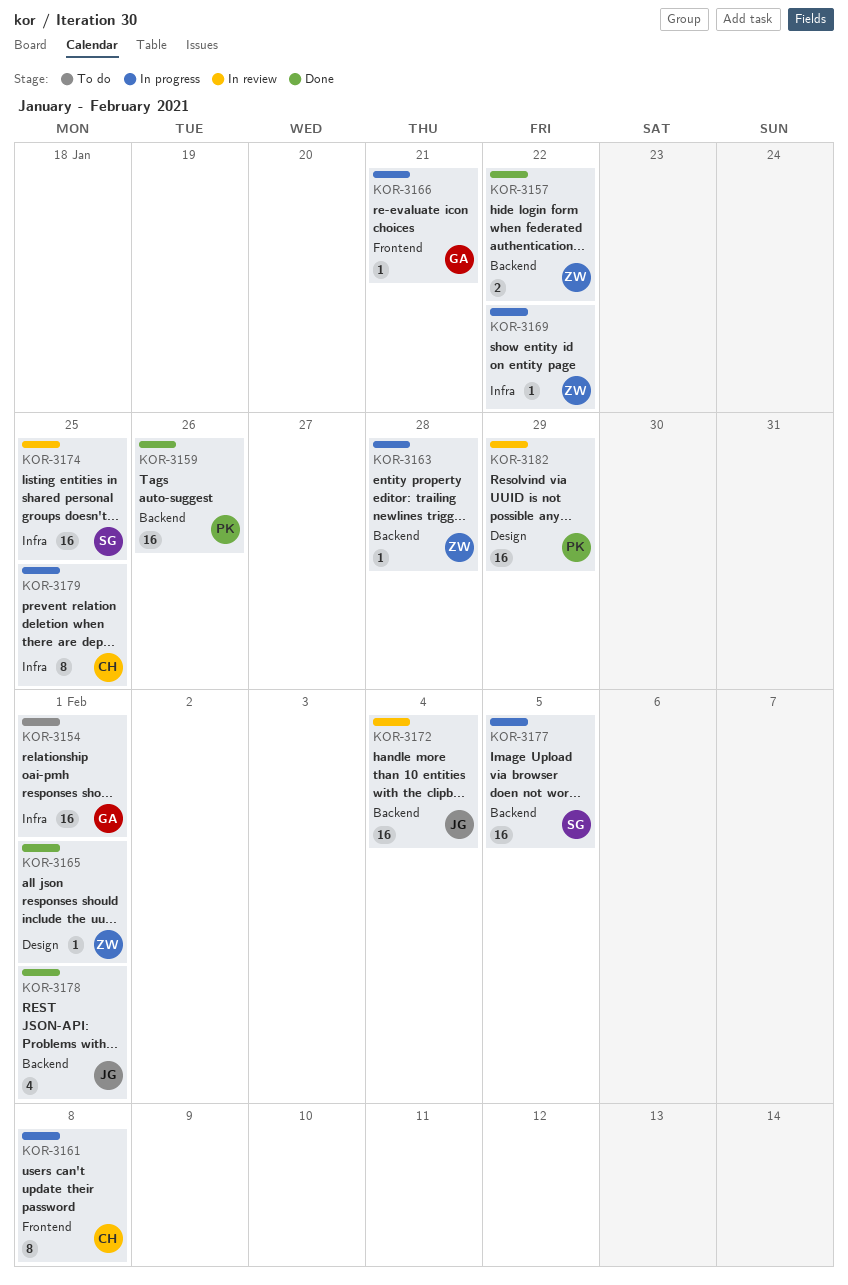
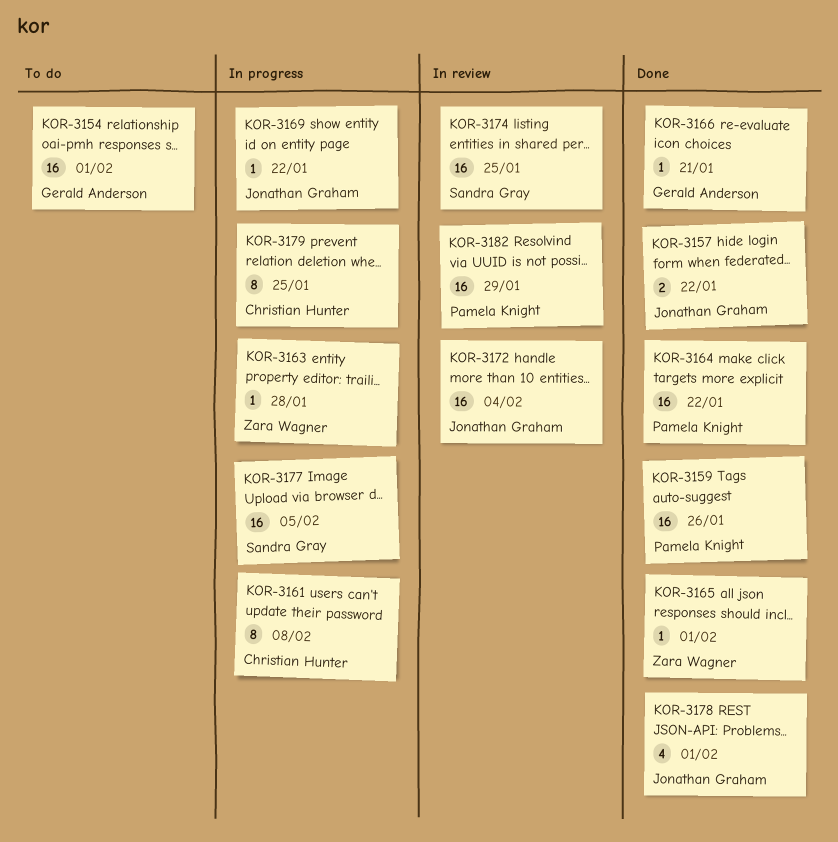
KOR-3157, owner: Zara Wagner -> Jonathan Graham
KOR-3164: none -> present
KOR-3166, status: In progress -> Done
KOR-3169, owner: Zara Wagner -> Jonathan Graham

